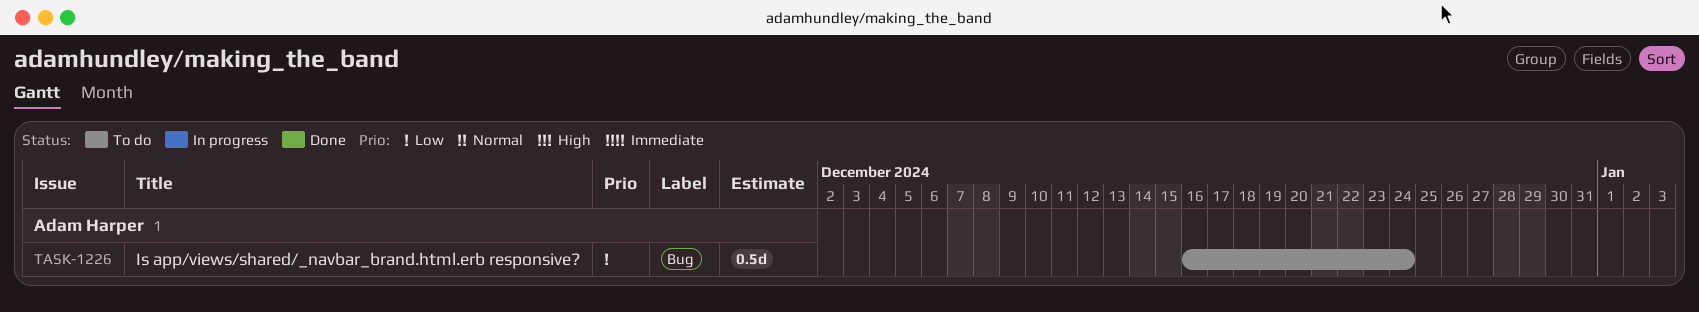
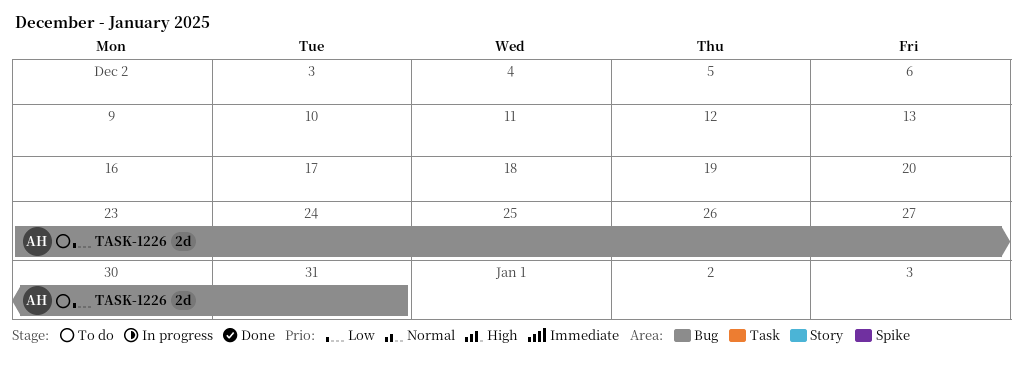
TASK-1226, estimate: 0.5d -> 2d
TASK-1226, start: Dec 16 -> Dec 23
TASK-1226, due: Dec 24 -> Dec 31

